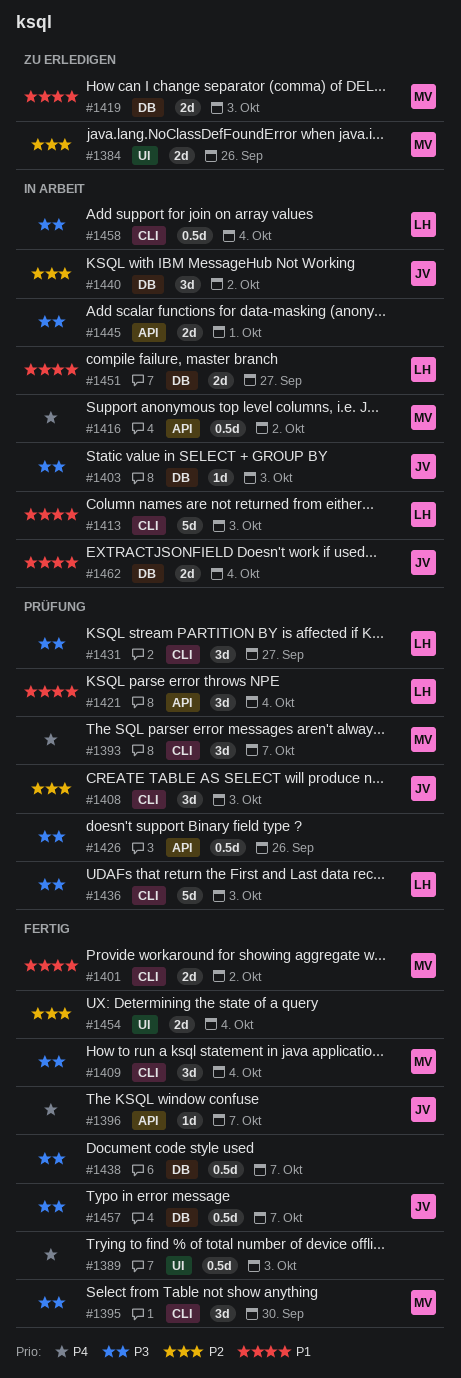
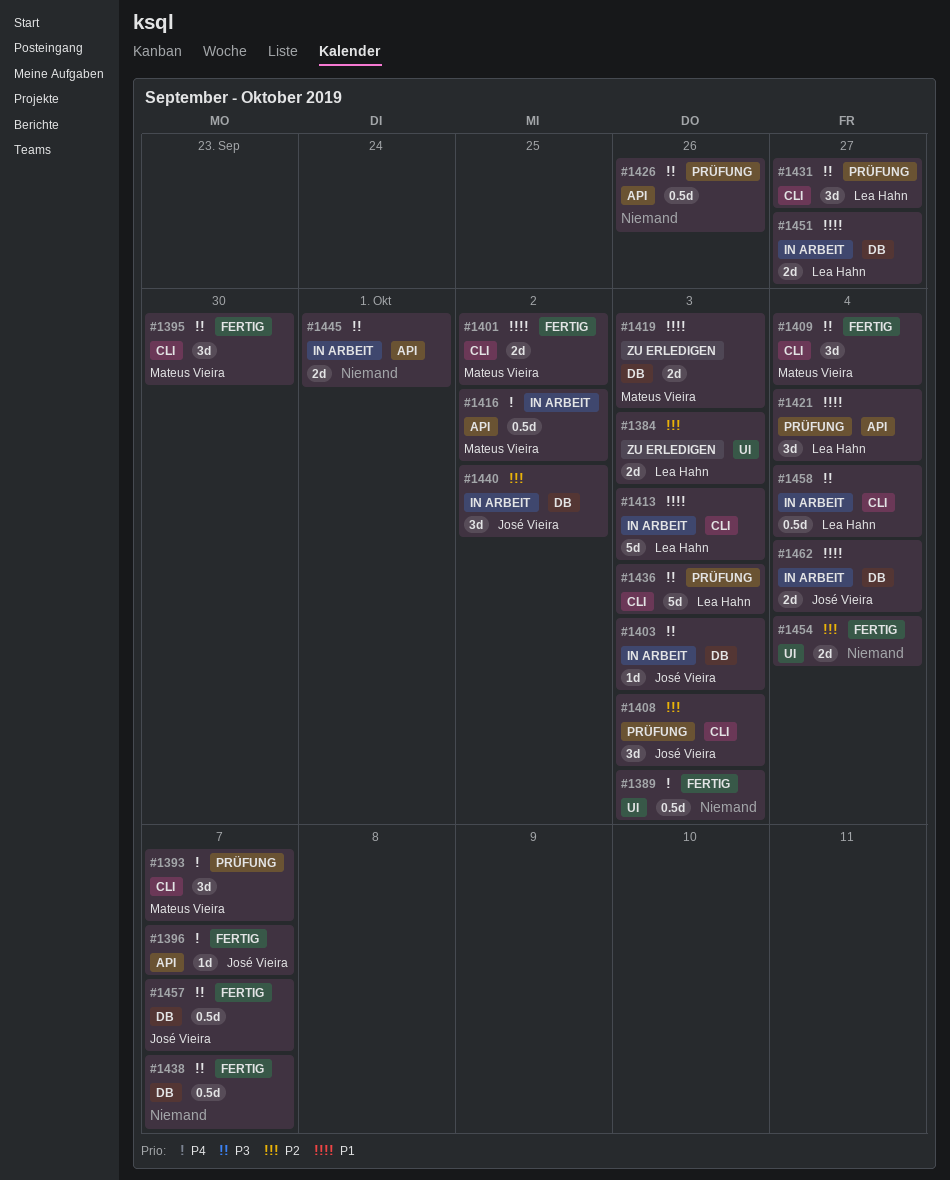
#1384, owner: Mateus Vieira -> Lea Hahn
#1384, due: Sep 26 -> Oct 3

